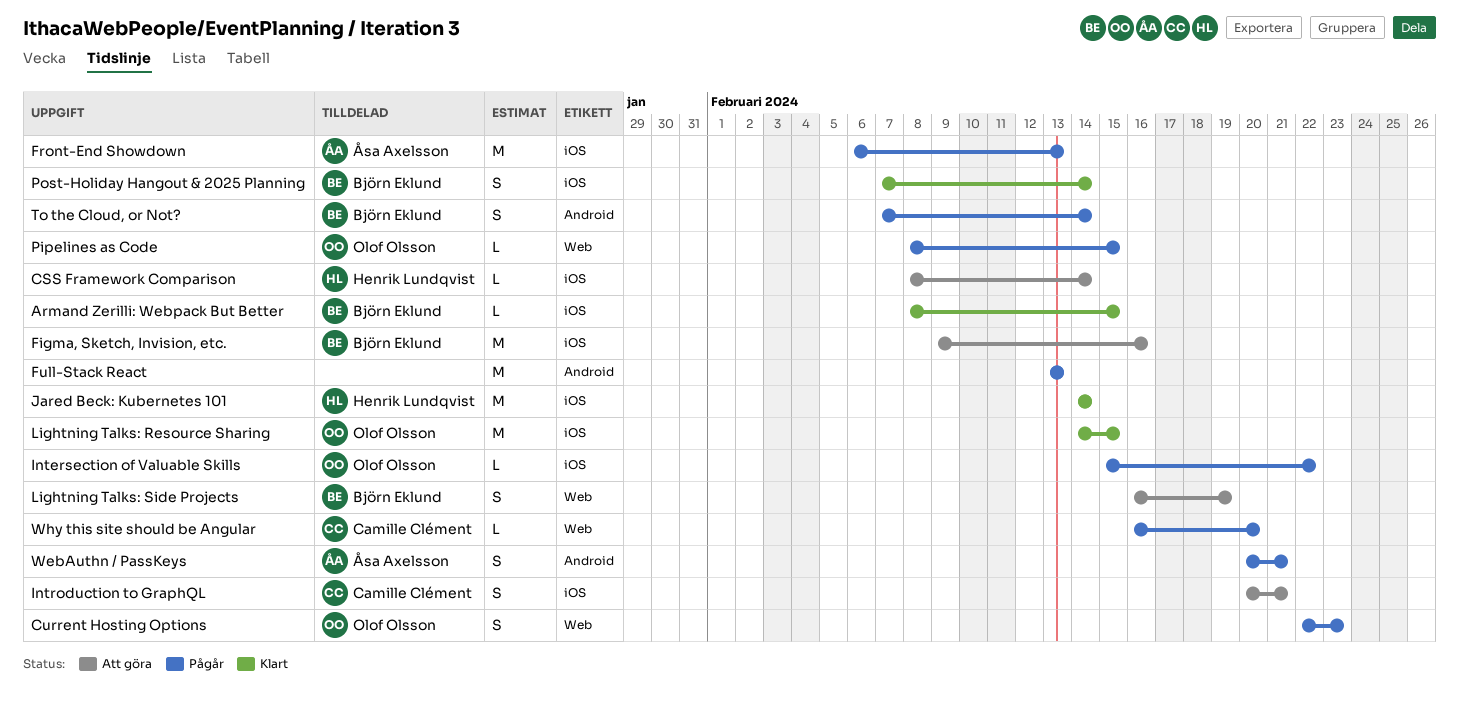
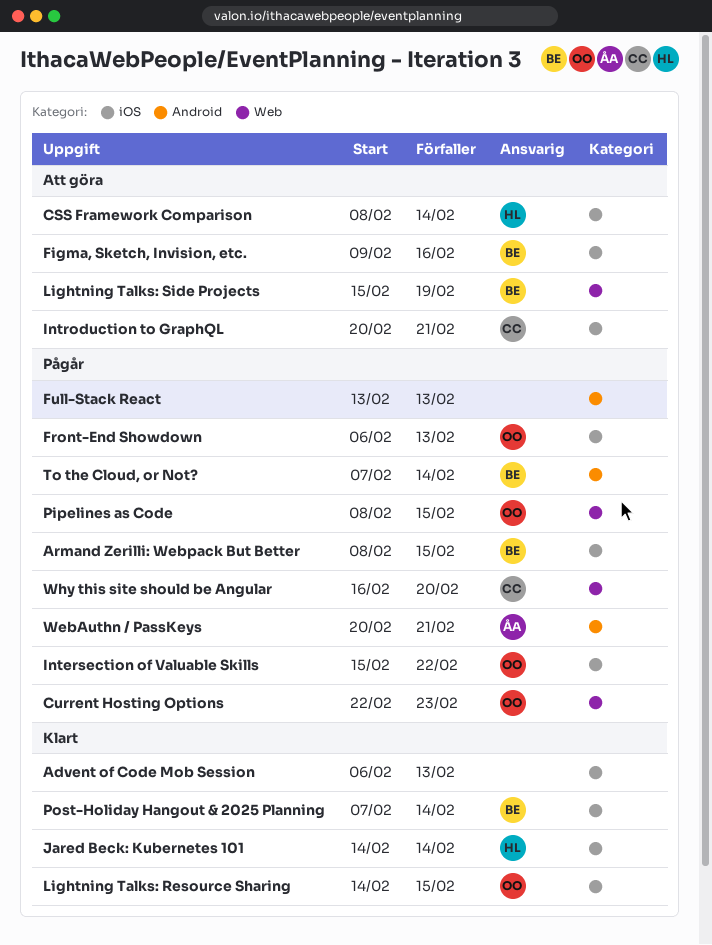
Advent of Code Mob Session: none -> present
Armand Zerilli: Webpack But Better, status: Klart -> Pågår
Front-End Showdown, owner: Åsa Axelsson -> Olof Olsson
Lightning Talks: Side Projects, start: Feb 16 -> Feb 15

